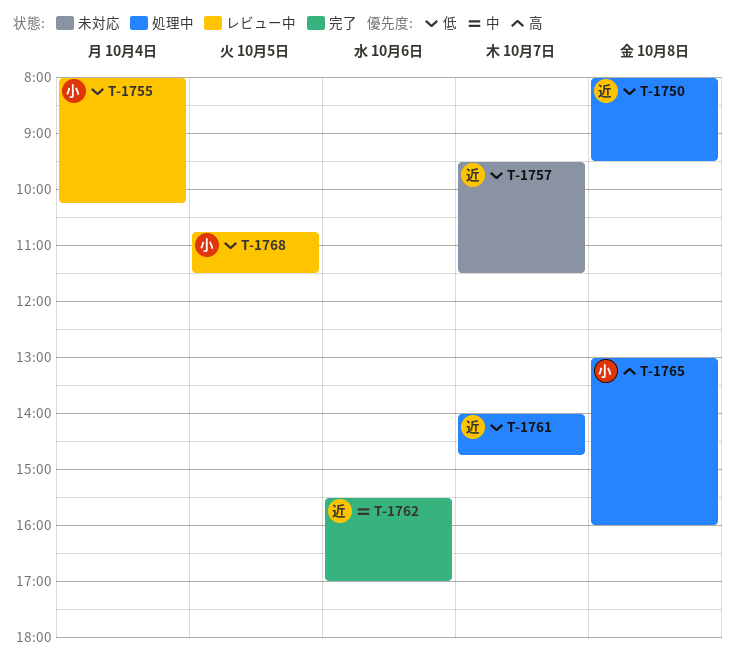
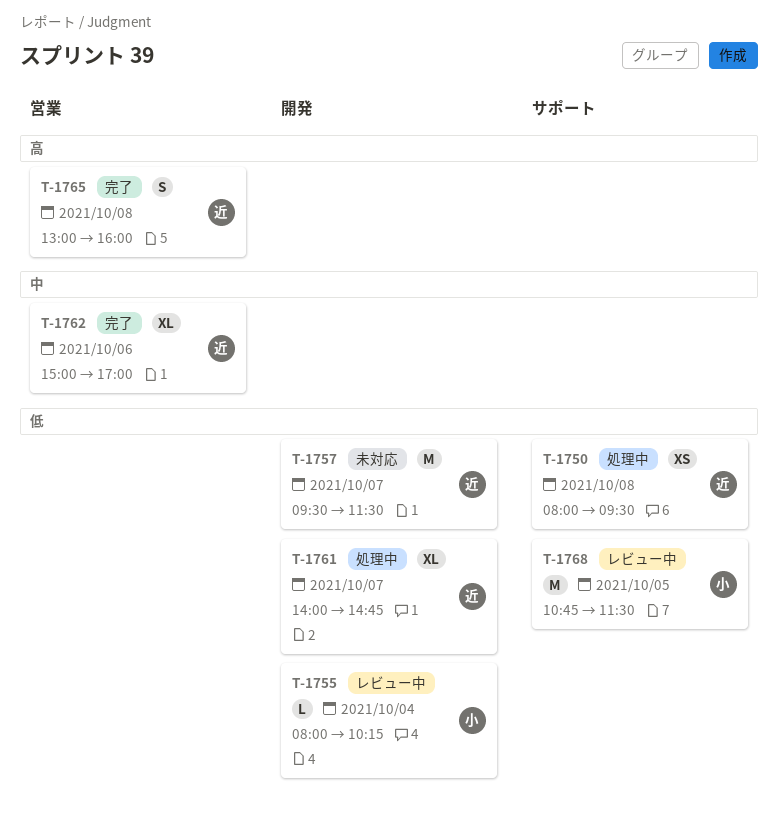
T-1762, begins: 15:30 -> 15:00
T-1765, status: 処理中 -> 完了
T-1765, owner: 小 -> 近

